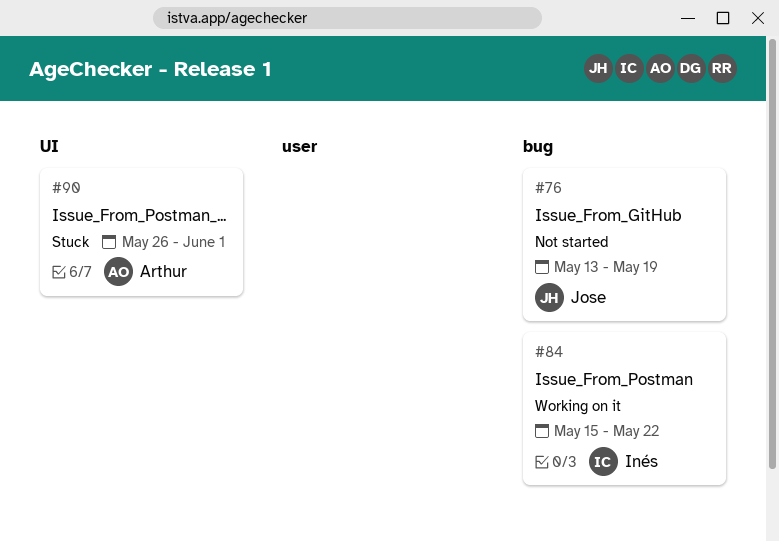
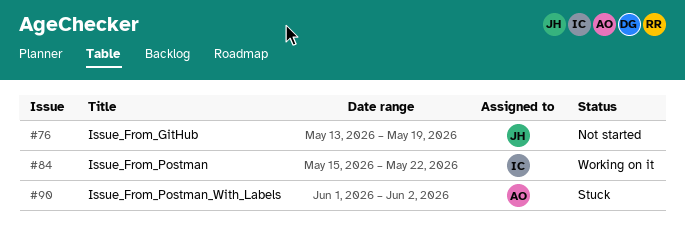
#90, start: May 26 -> Jun 1
#90, due: Jun 1 -> Jun 2

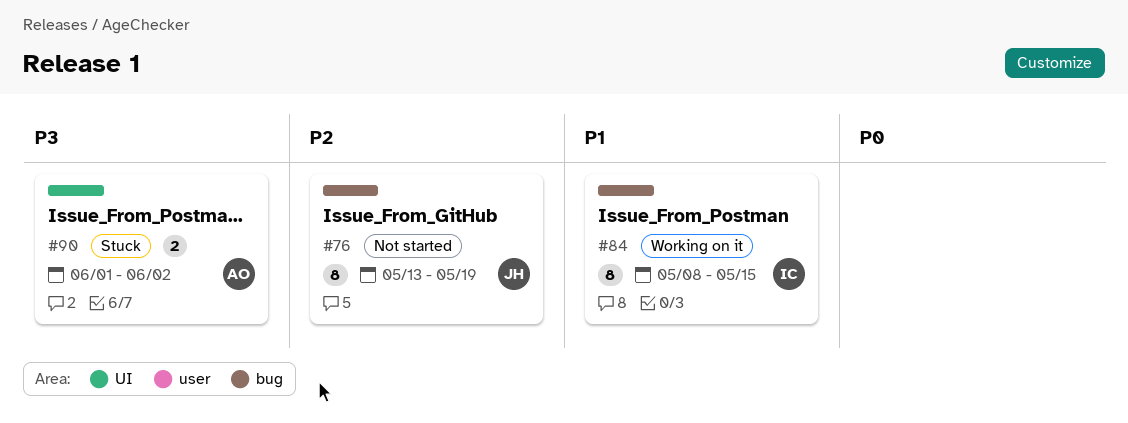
#84, start: May 15 -> May 8
#84, due: May 22 -> May 15

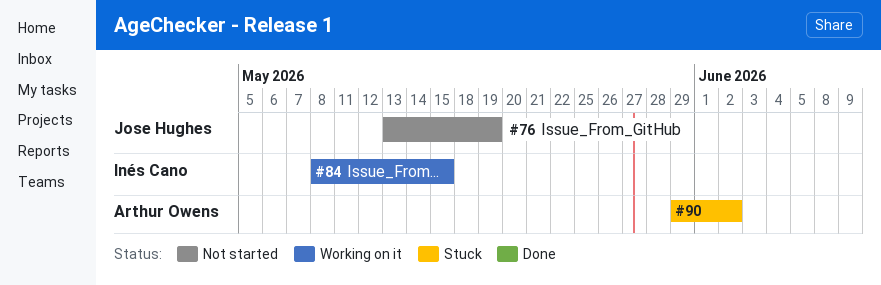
#90, start: Jun 1 -> May 29

